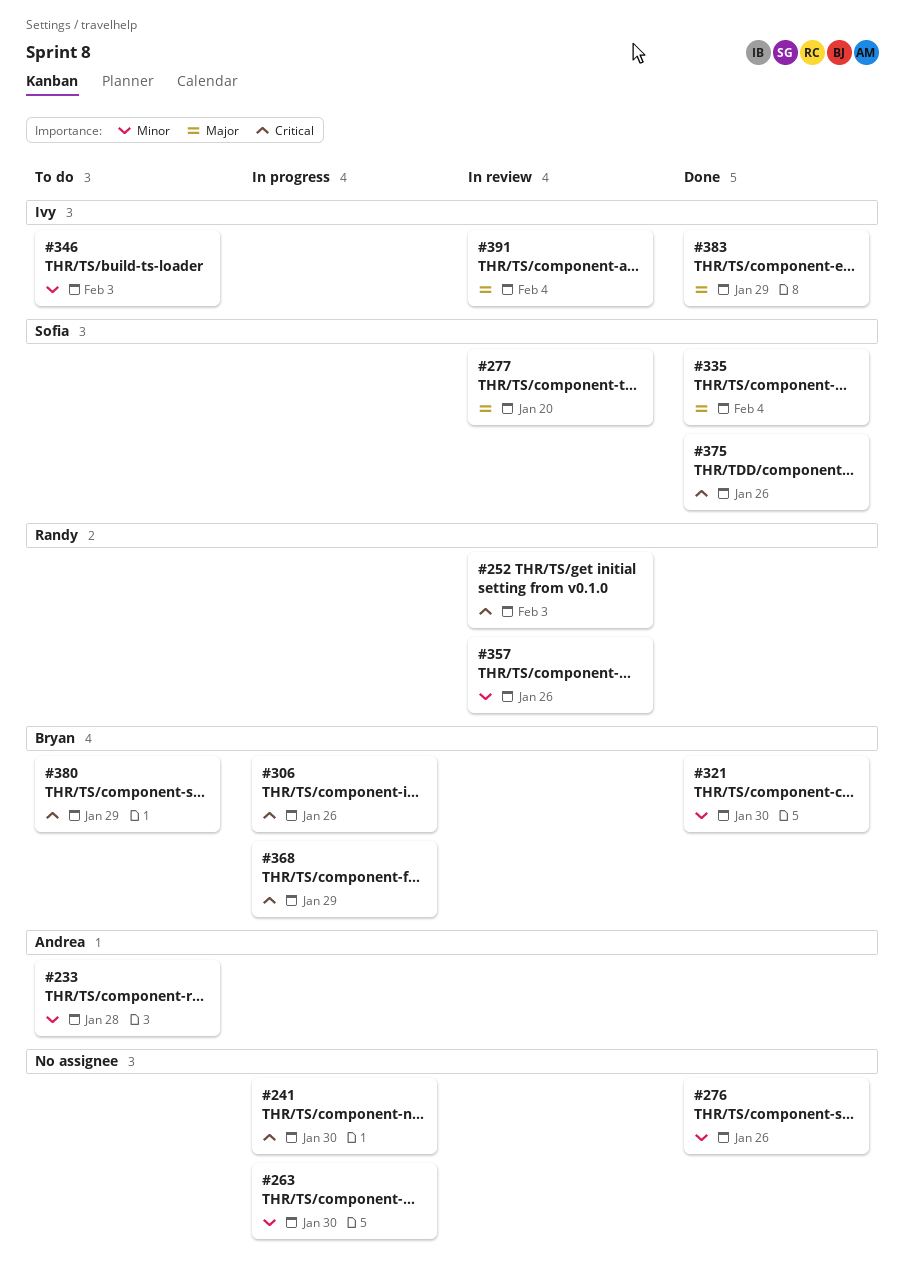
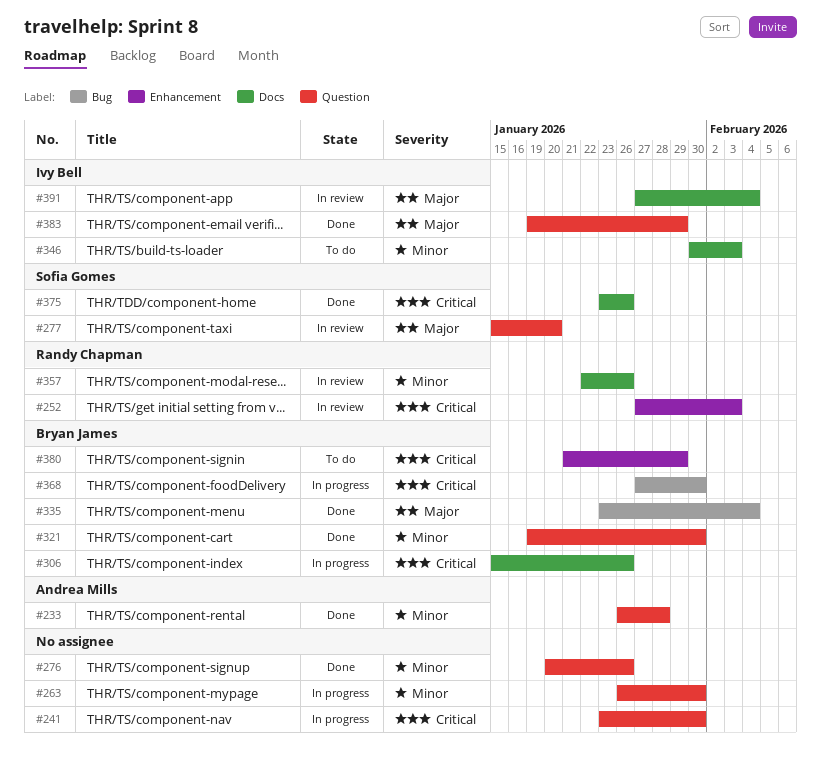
#233, status: To do -> Done
#335, owner: Sofia Gomes -> Bryan James
#368, due: Jan 29 -> Jan 30

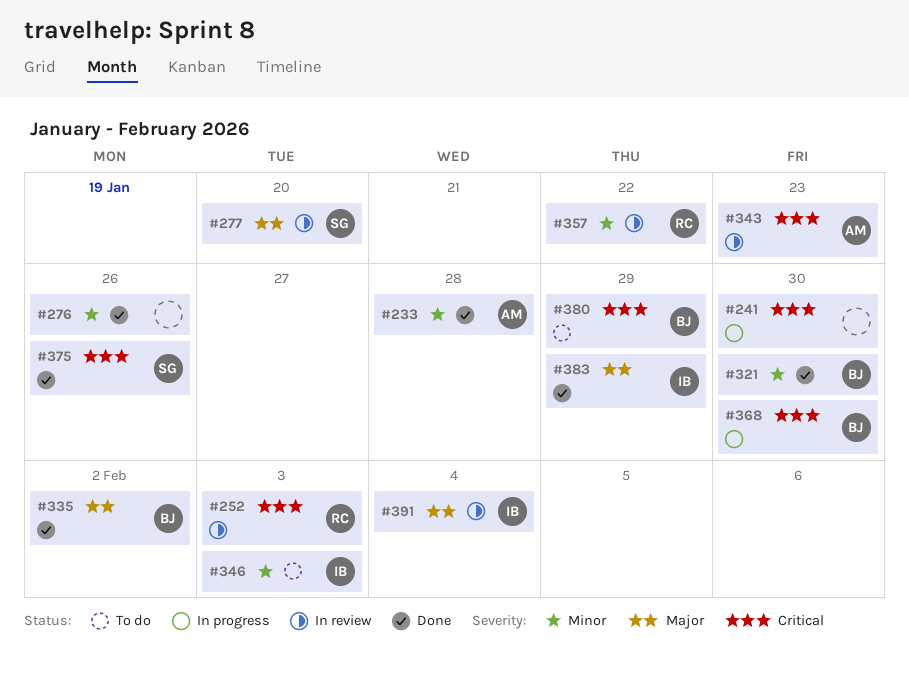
#263: present -> none
#306: present -> none
#335, due: Feb 4 -> Feb 2
#343: none -> present
#357, due: Jan 26 -> Jan 22

